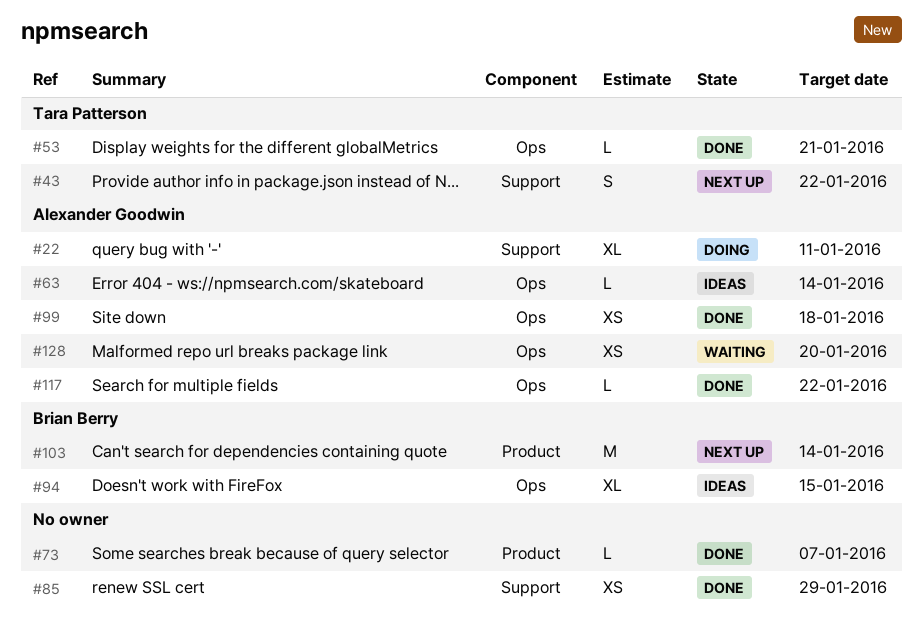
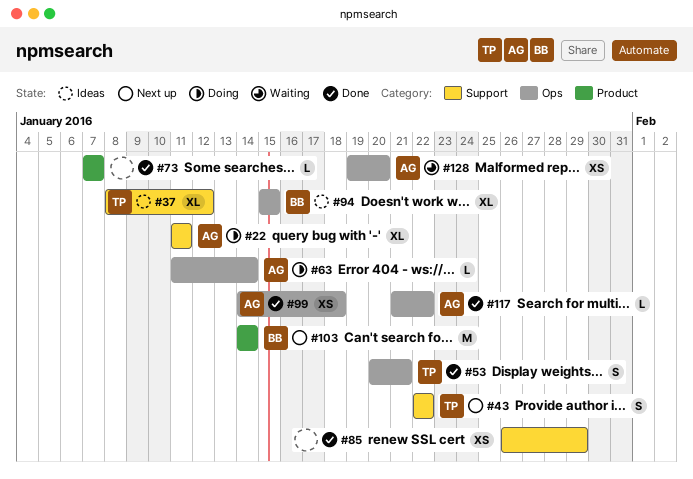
#37: none -> present
#53, estimate: L -> S
#63, status: Ideas -> Doing

